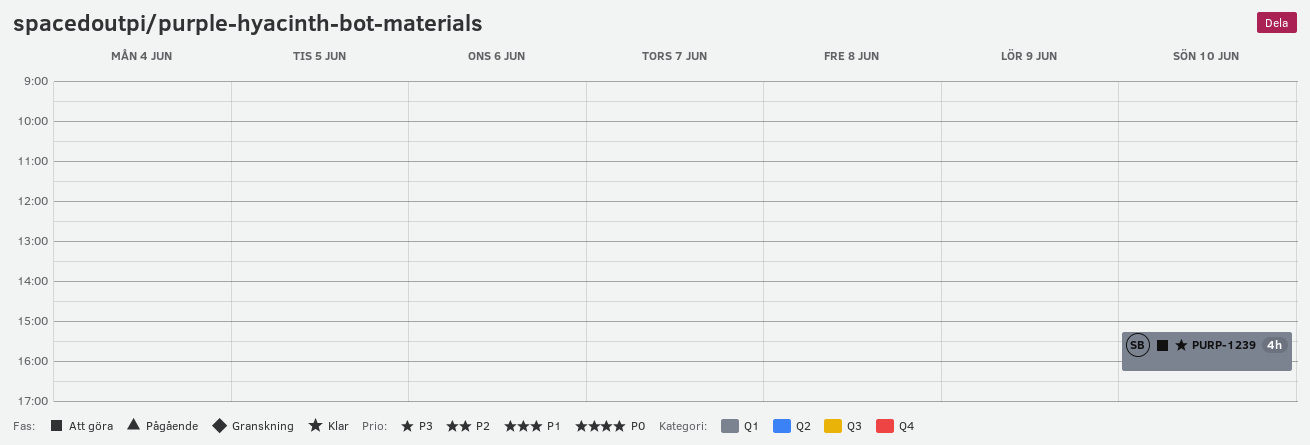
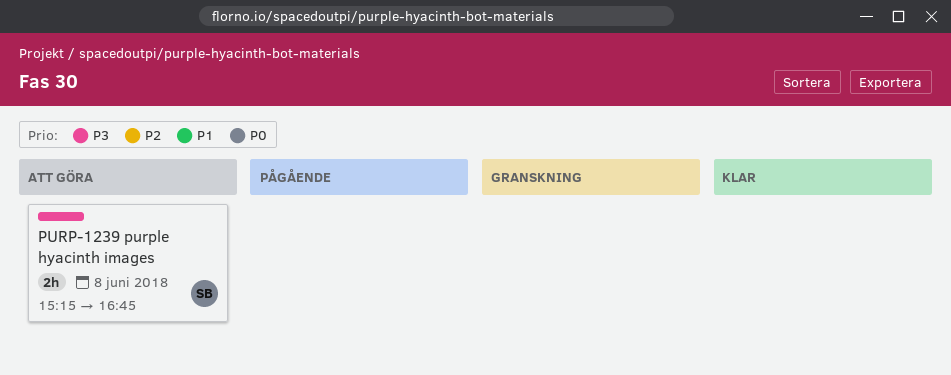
PURP-1239, estimate: 4h -> 2h
PURP-1239, day: Jun 10 -> Jun 8
PURP-1239, ends: 16:15 -> 16:45

